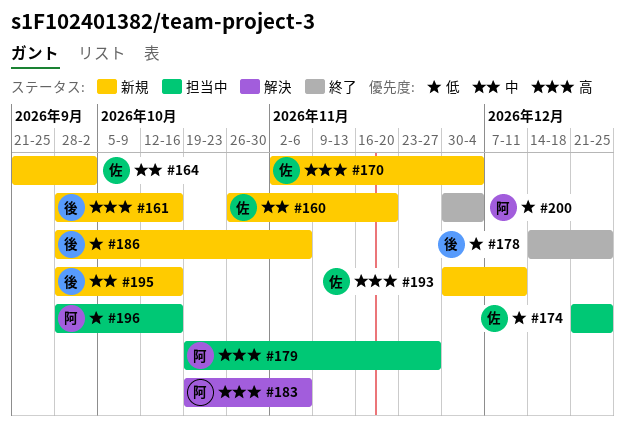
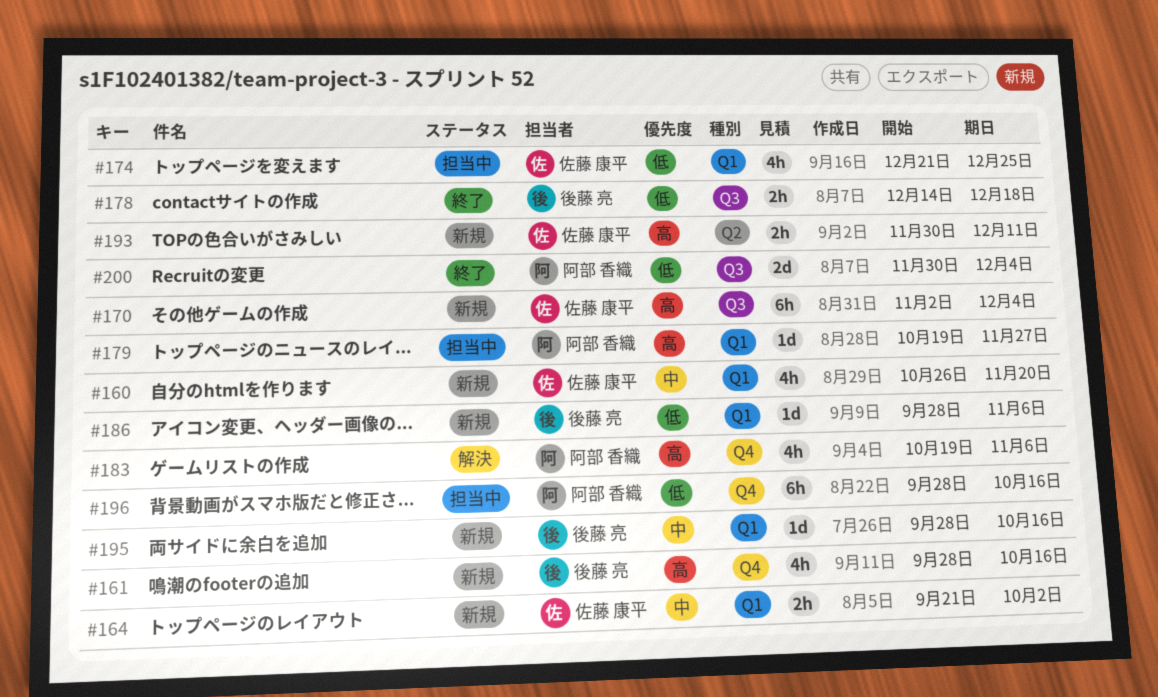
#178, due: Dec 25 -> Dec 18

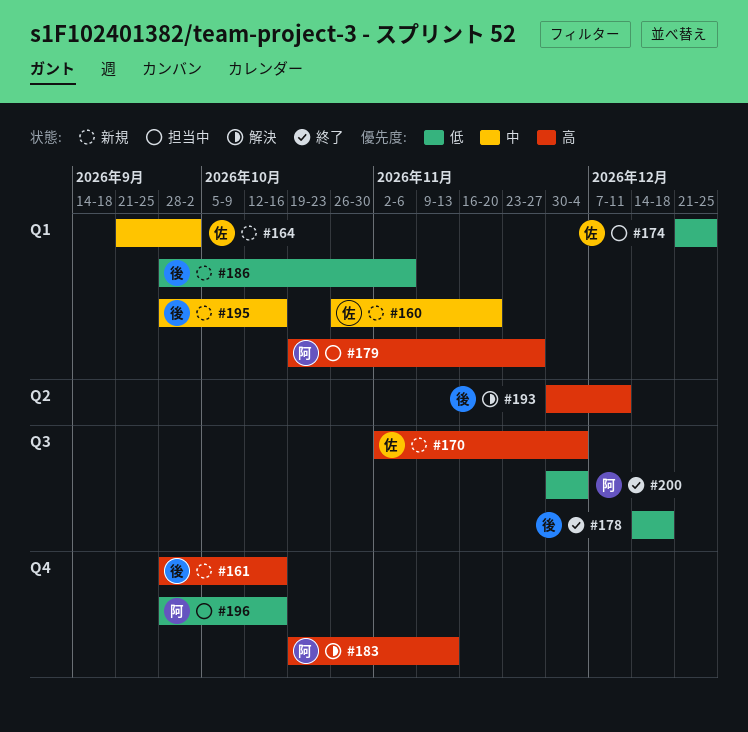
#183, due: Nov 6 -> Nov 13
#193, status: 新規 -> 解決
#193, owner: 佐藤 康平 -> 後藤 亮

